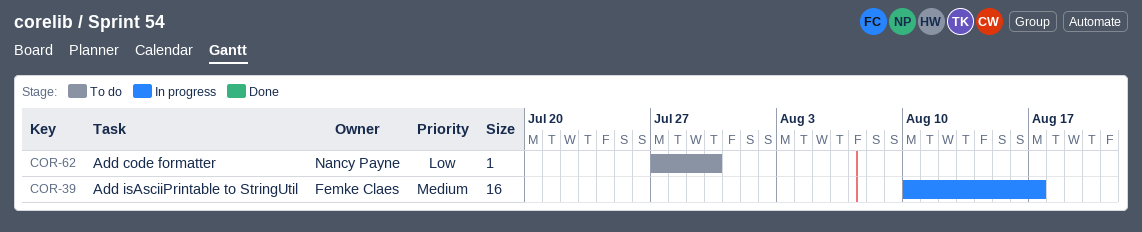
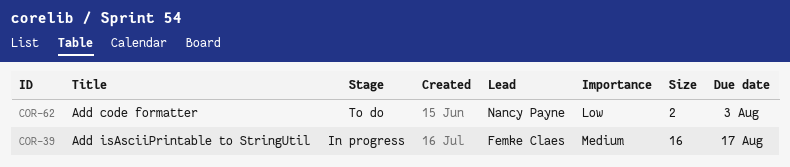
COR-62, estimate: 1 -> 2
COR-62, due: Jul 30 -> Aug 3

